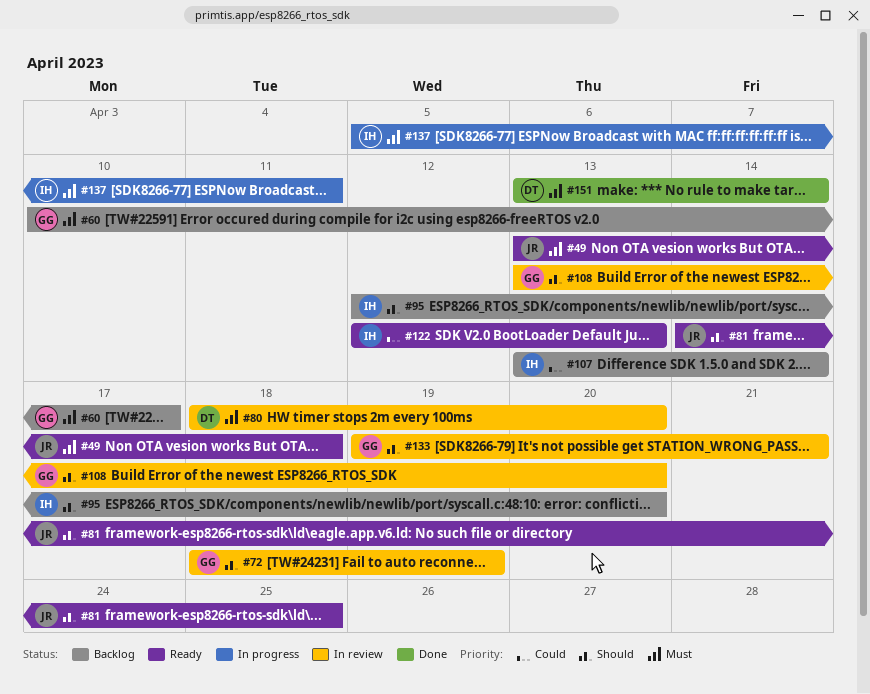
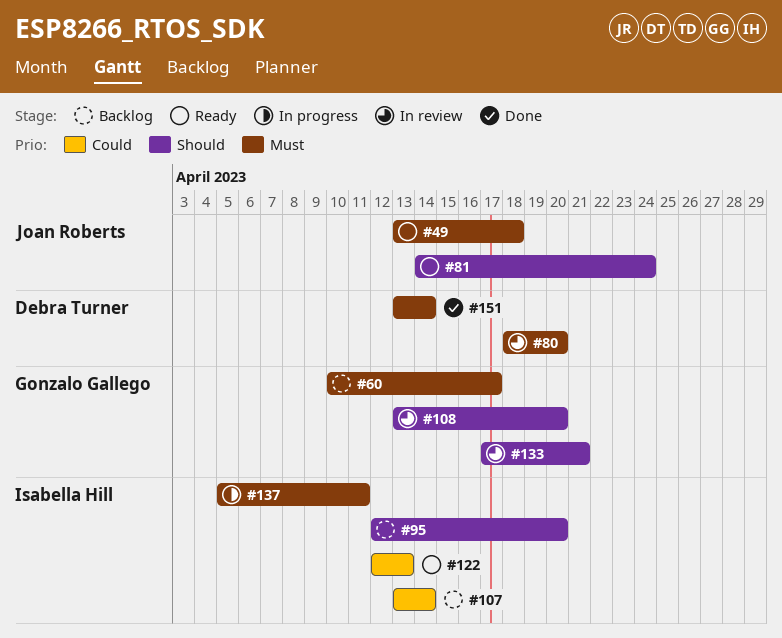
#72: present -> none
#81, due: Apr 25 -> Apr 24
#133, start: Apr 19 -> Apr 17

